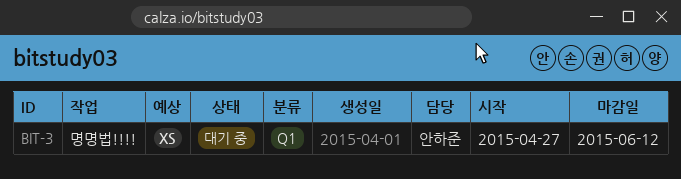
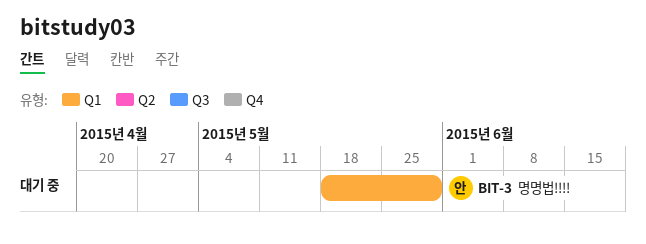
BIT-3, start: Apr 27 -> May 18
BIT-3, due: Jun 12 -> May 29

